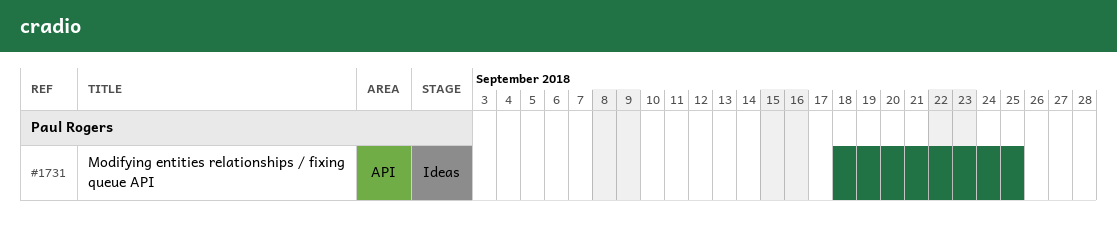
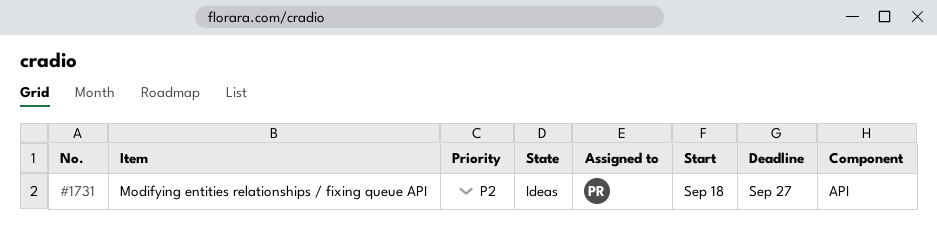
#1731, due: Sep 25 -> Sep 27

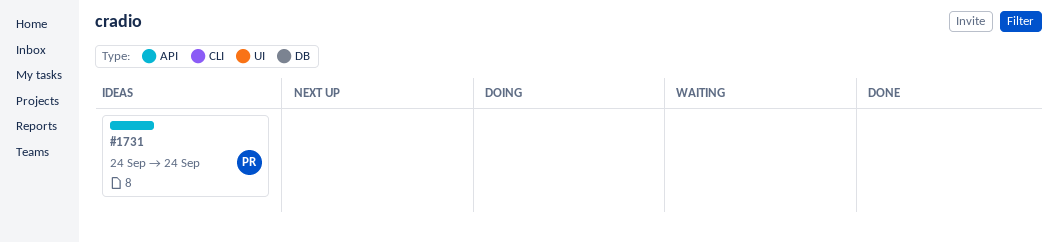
#1731, start: Sep 18 -> Sep 24
#1731, due: Sep 27 -> Sep 24

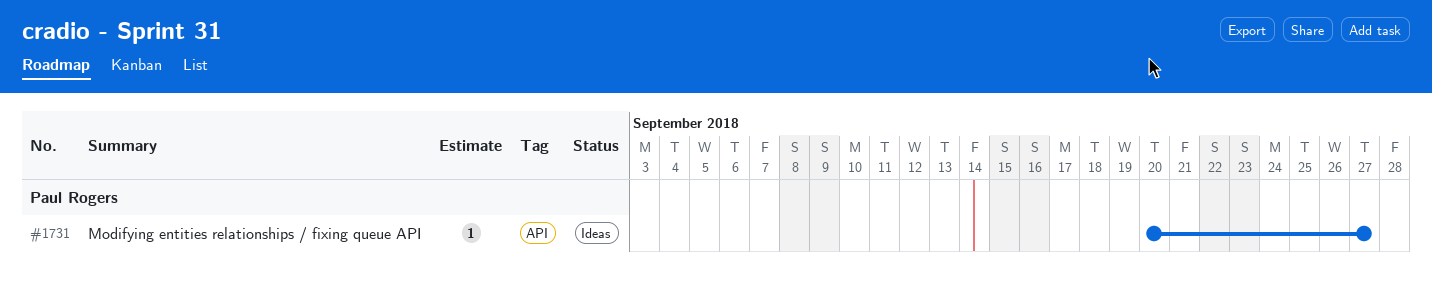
#1731, start: Sep 24 -> Sep 20
#1731, due: Sep 24 -> Sep 27

